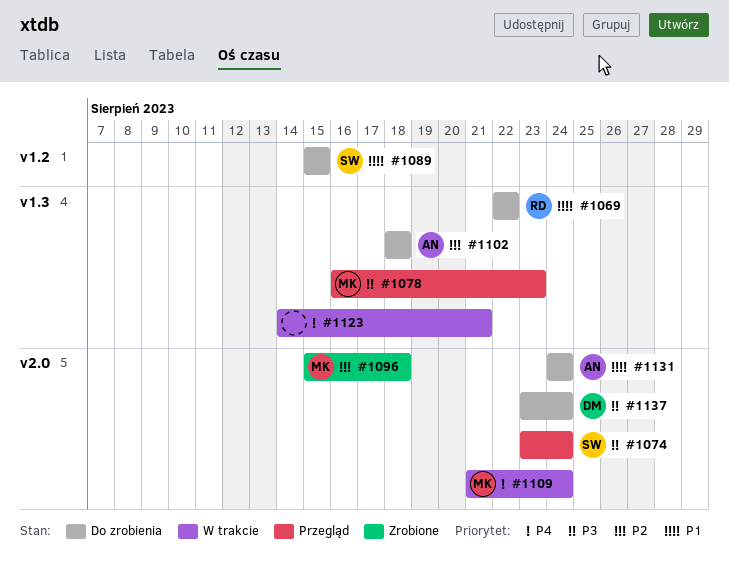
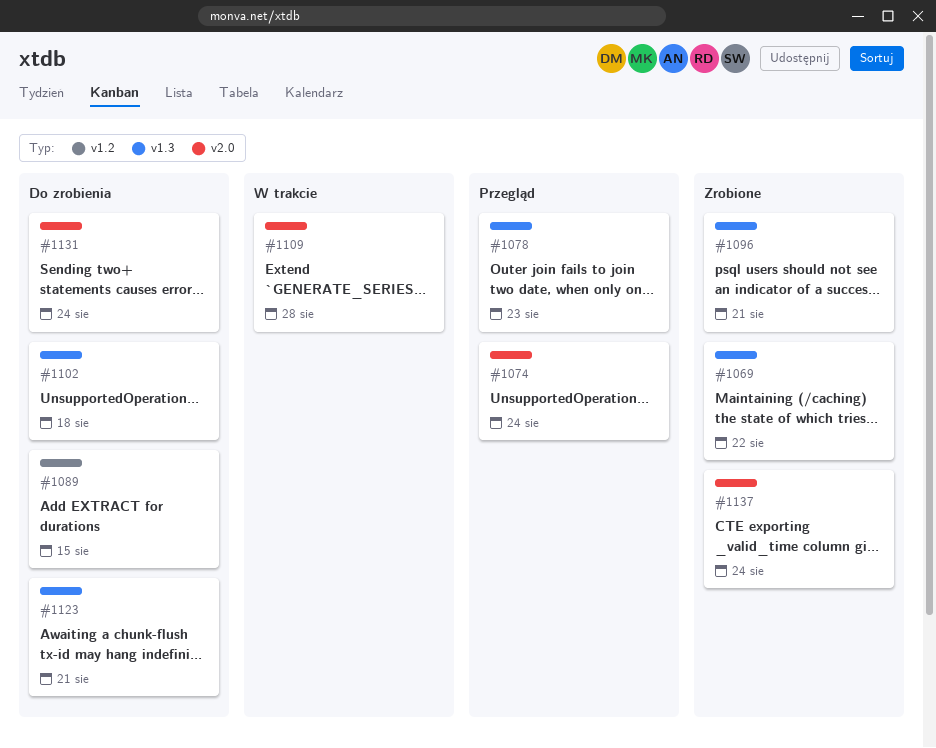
#1069, status: Do zrobienia -> Zrobione
#1096, label: v2.0 -> v1.3
#1096, due: Aug 18 -> Aug 21
#1109, due: Aug 24 -> Aug 28
#1123, status: W trakcie -> Do zrobienia
#1137, status: Do zrobienia -> Zrobione

